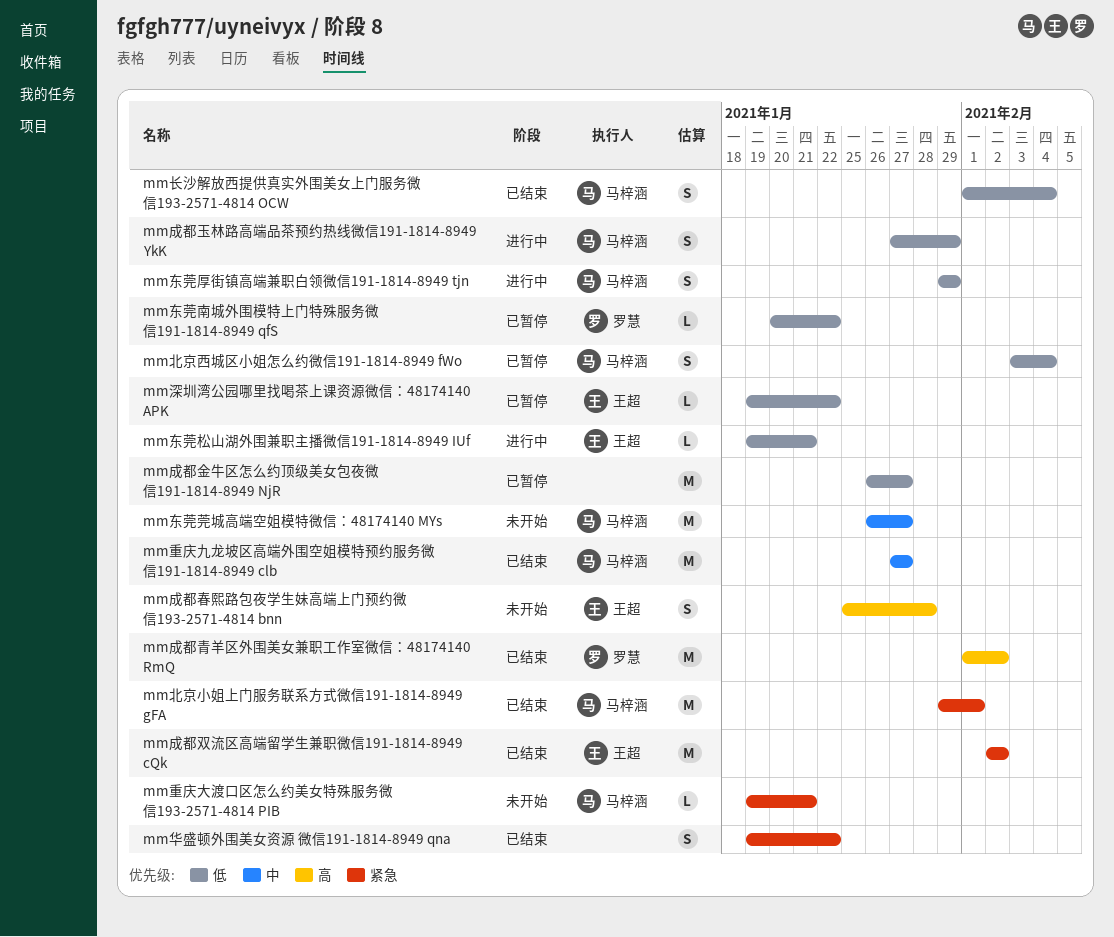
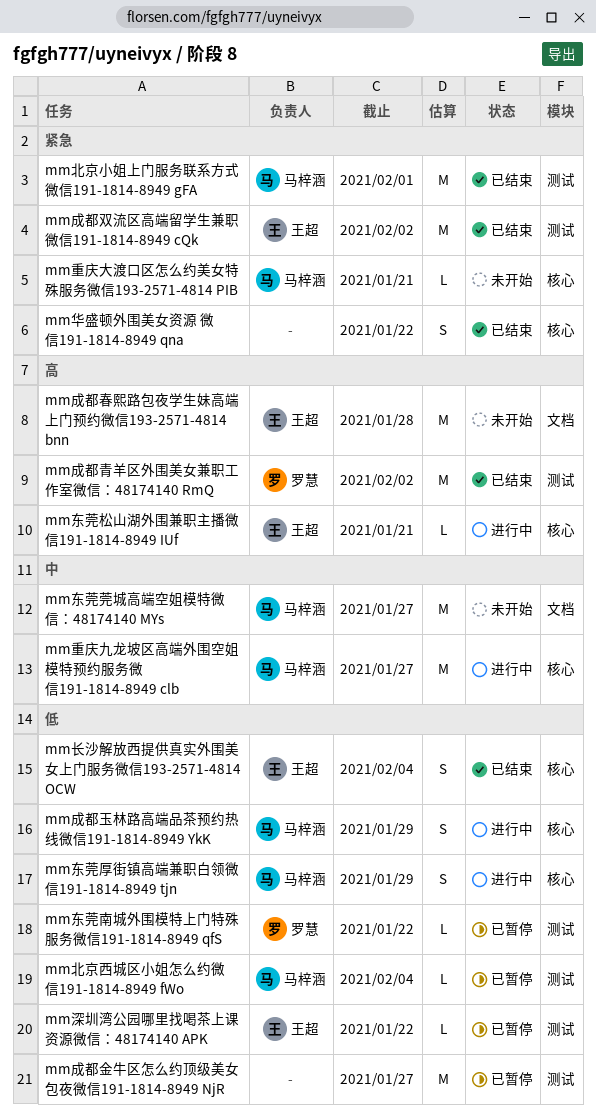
mm东莞松山湖外围兼职主播微信191-1814-8949 IUf, priority: 低 -> 高
mm北京西城区小姐怎么约微信191-1814-8949 fWo, estimate: S -> L
mm成都春熙路包夜学生妹高端上门预约微信193-2571-4814 bnn, estimate: S -> M
mm重庆九龙坡区高端外围空姐模特预约服务微信191-1814-8949 clb, status: 已结束 -> 进行中
mm长沙解放西提供真实外围美女上门服务微信193-2571-4814 OCW, owner: 马梓涵 -> 王超

